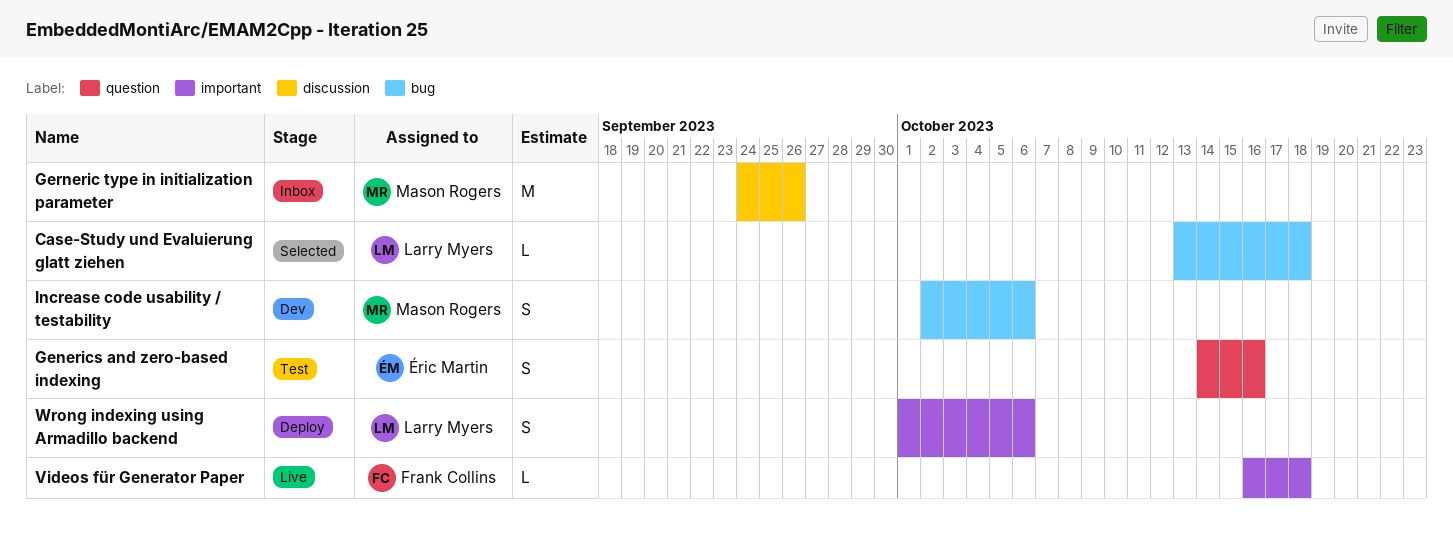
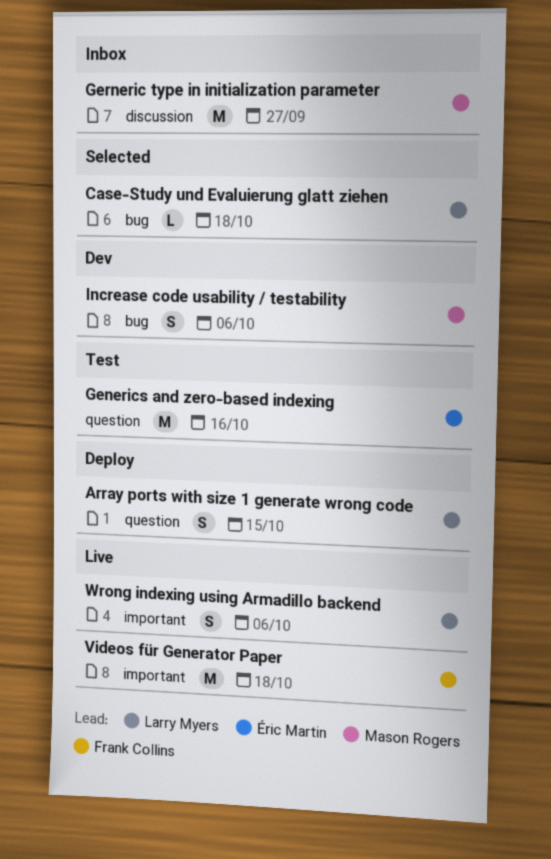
Array ports with size 1 generate wrong code: none -> present
Generics and zero-based indexing, estimate: S -> M
Gerneric type in initialization parameter, due: Sep 26 -> Sep 27
Videos für Generator Paper, estimate: L -> M
Wrong indexing using Armadillo backend, status: Deploy -> Live

